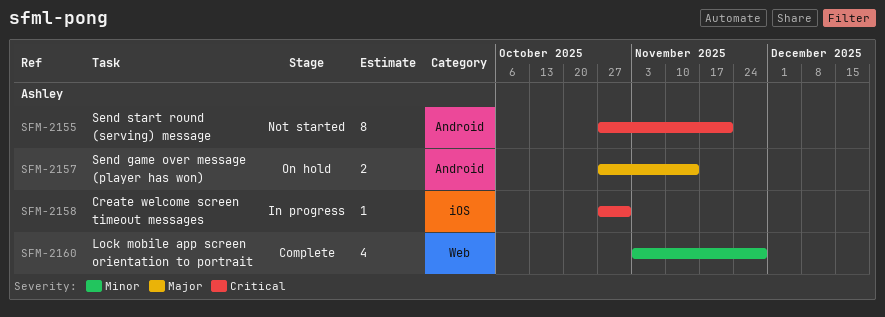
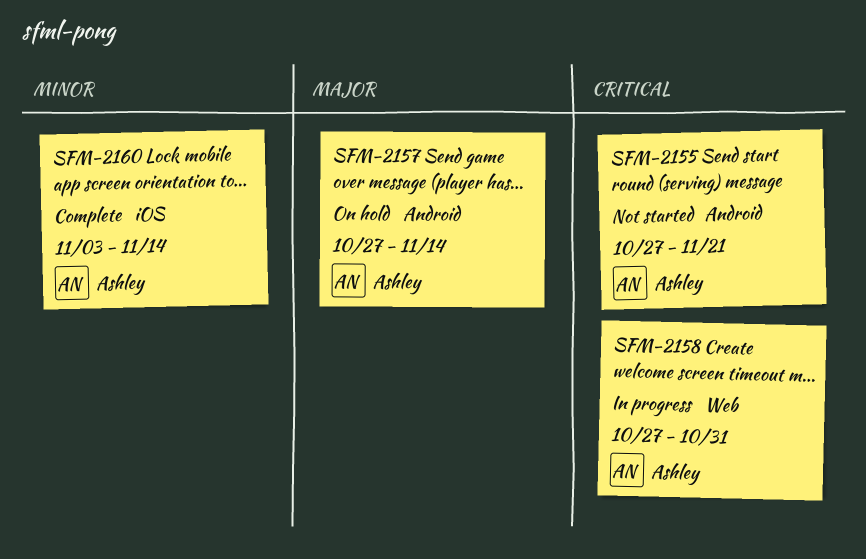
SFM-2158, label: iOS -> Web
SFM-2160, label: Web -> iOS
SFM-2160, due: Nov 28 -> Nov 14

